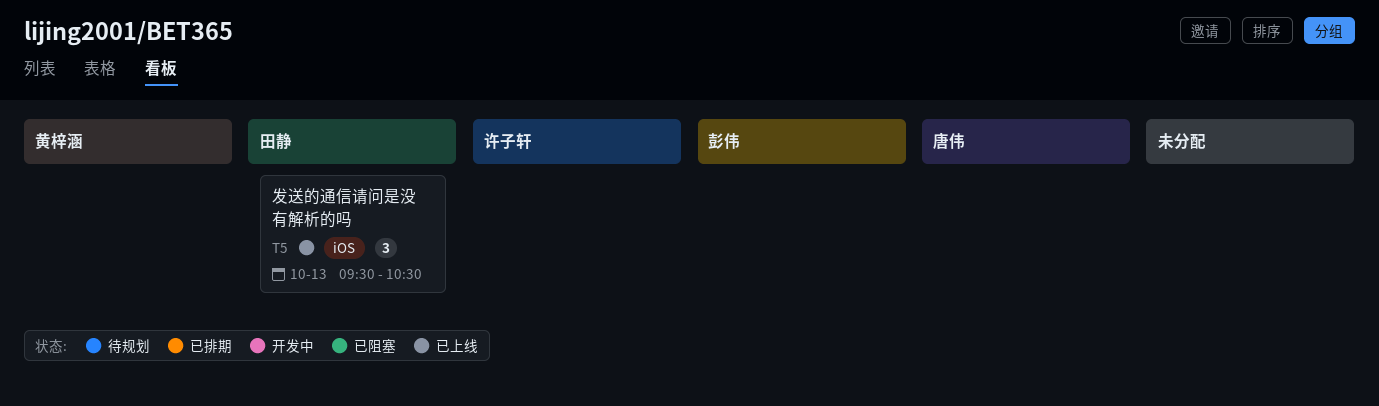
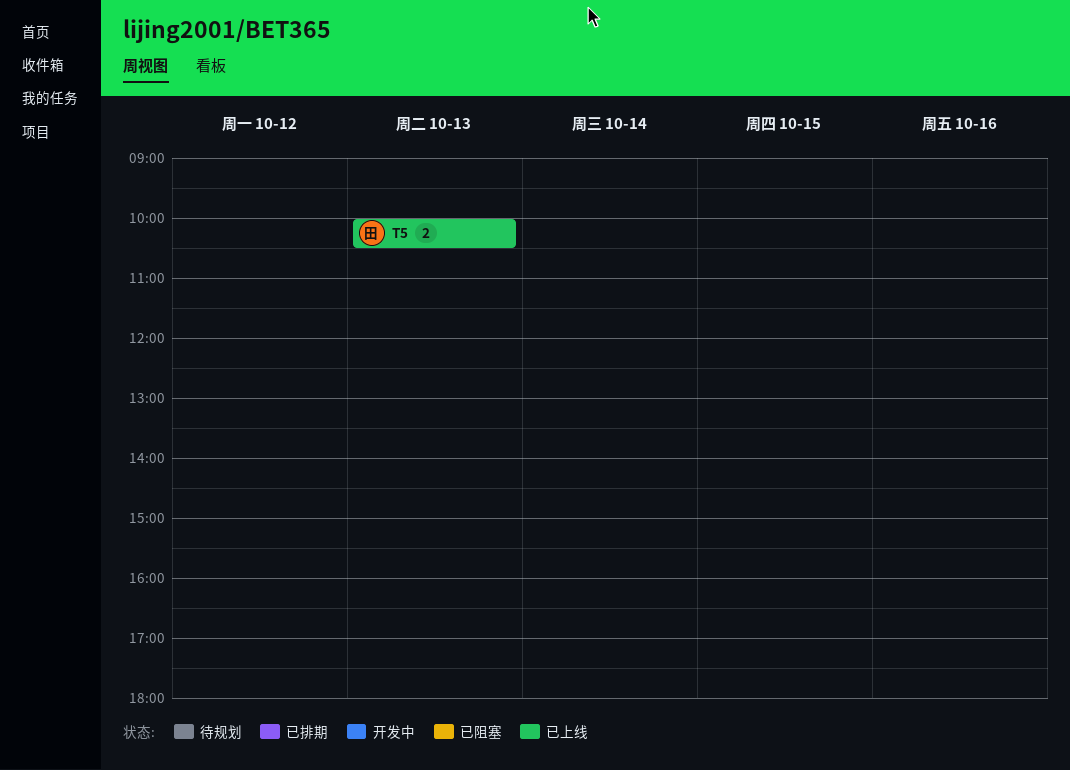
T5, estimate: 3 -> 2
T5, begins: 09:30 -> 10:00

